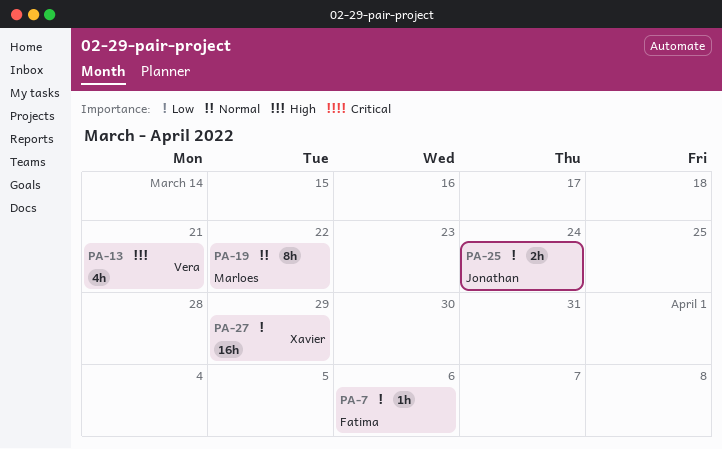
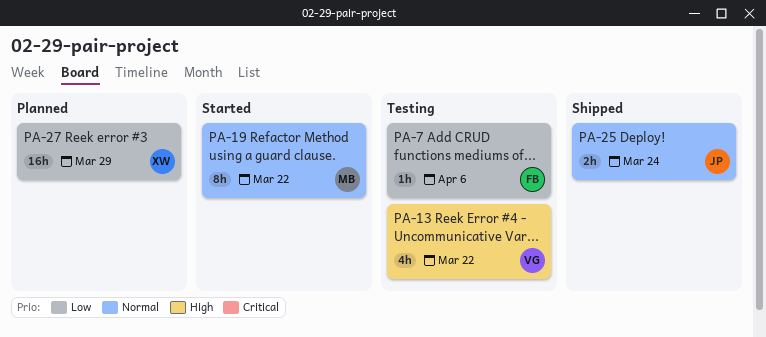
PA-13, due: Mar 21 -> Mar 22
PA-25, priority: Low -> Normal

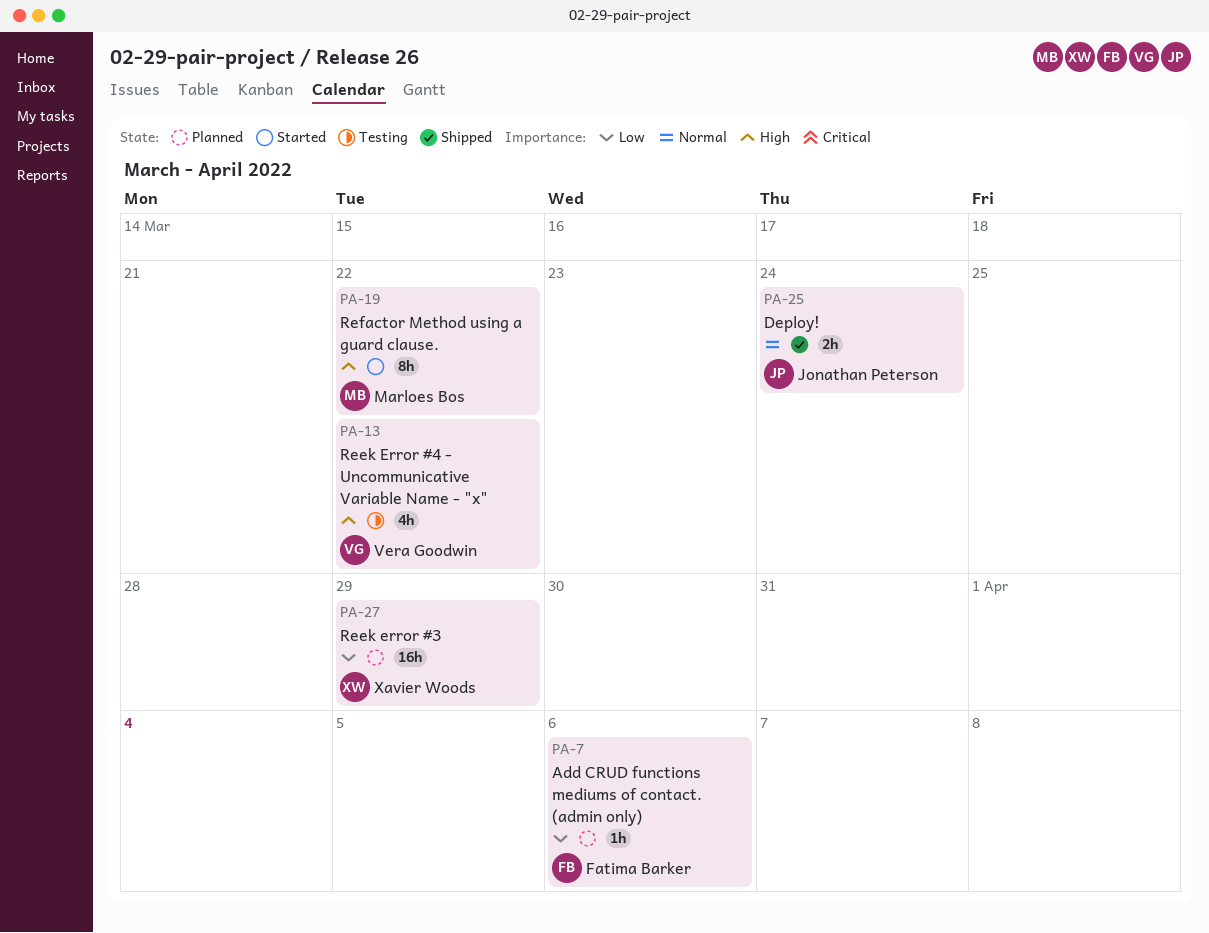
PA-7, status: Testing -> Planned
PA-19, priority: Normal -> High

